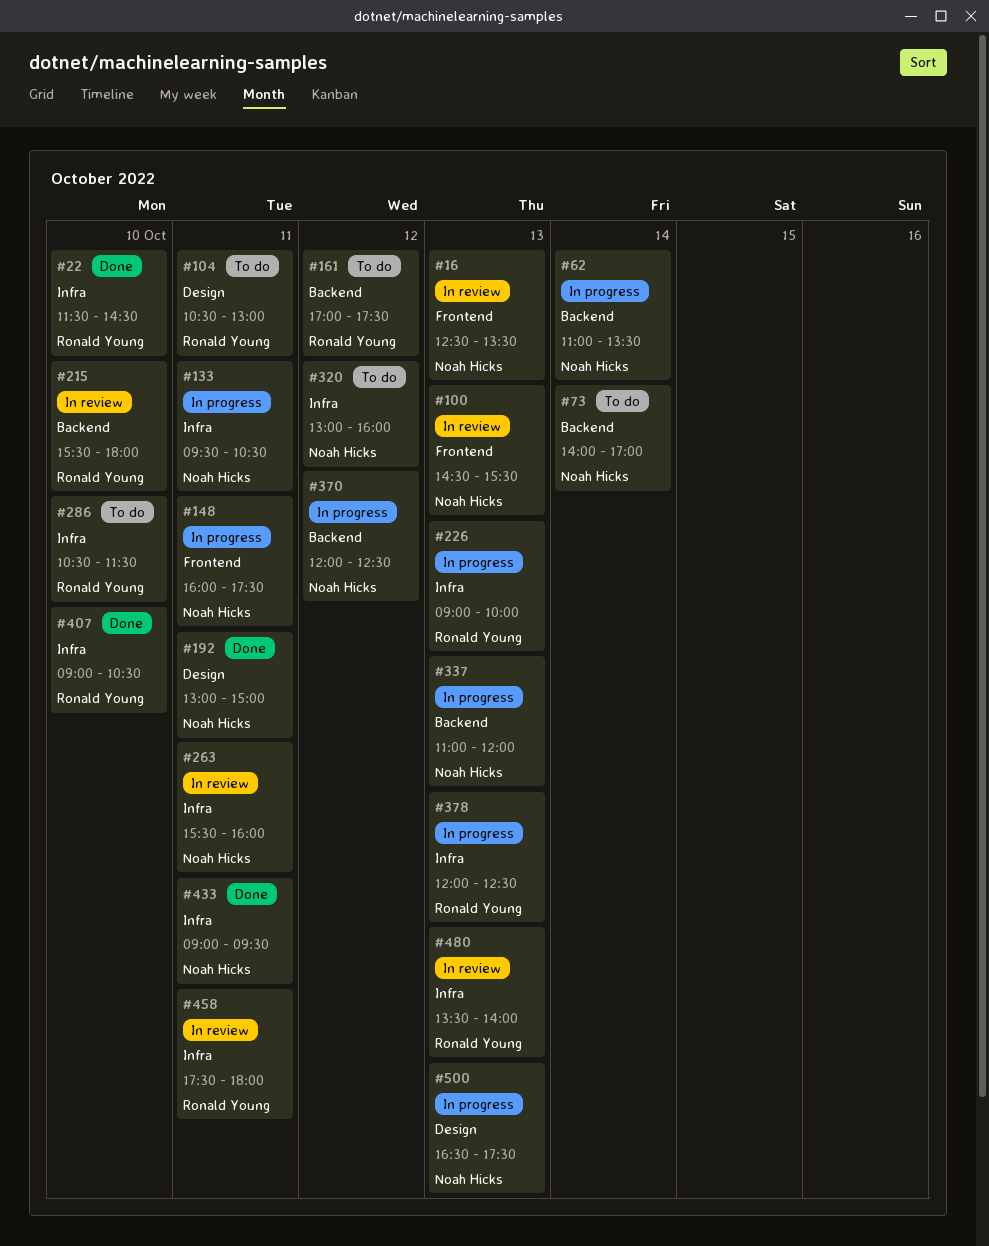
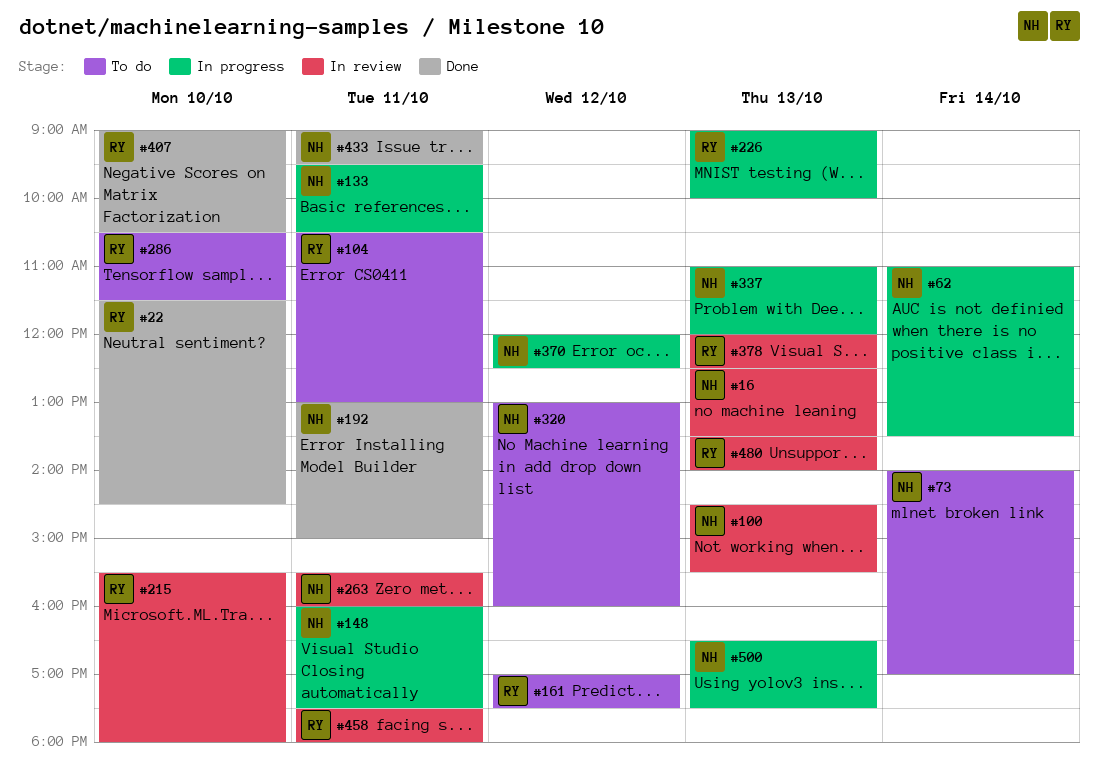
#378, status: In progress -> In review

